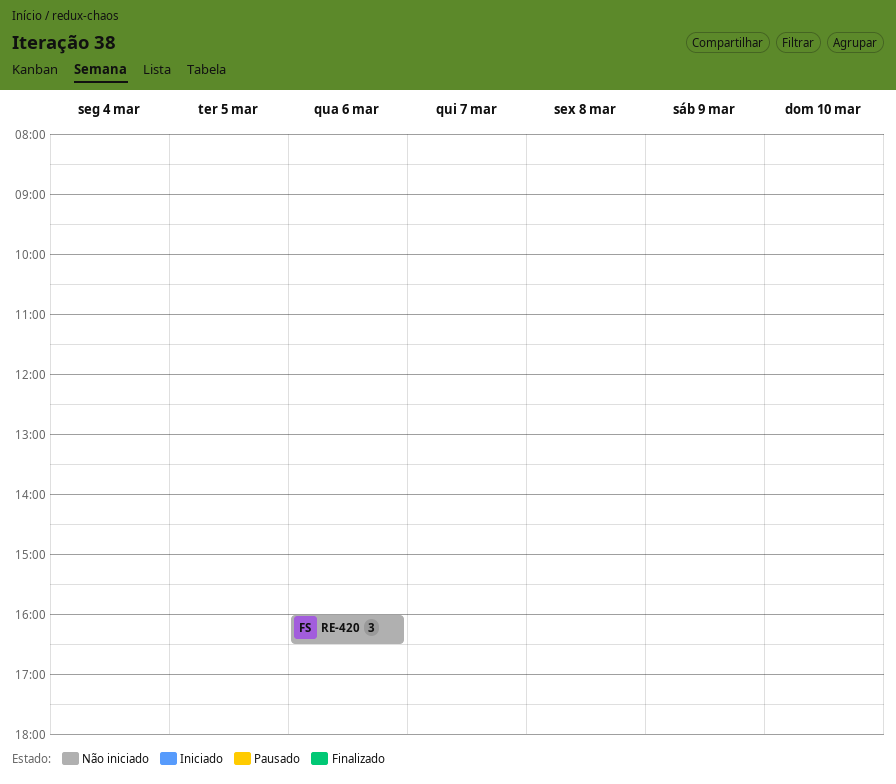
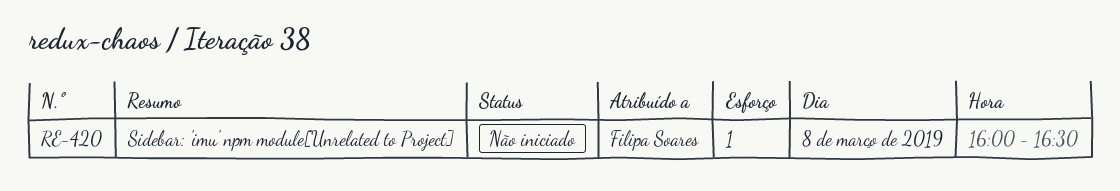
RE-420, estimate: 3 -> 1
RE-420, day: Mar 6 -> Mar 8

